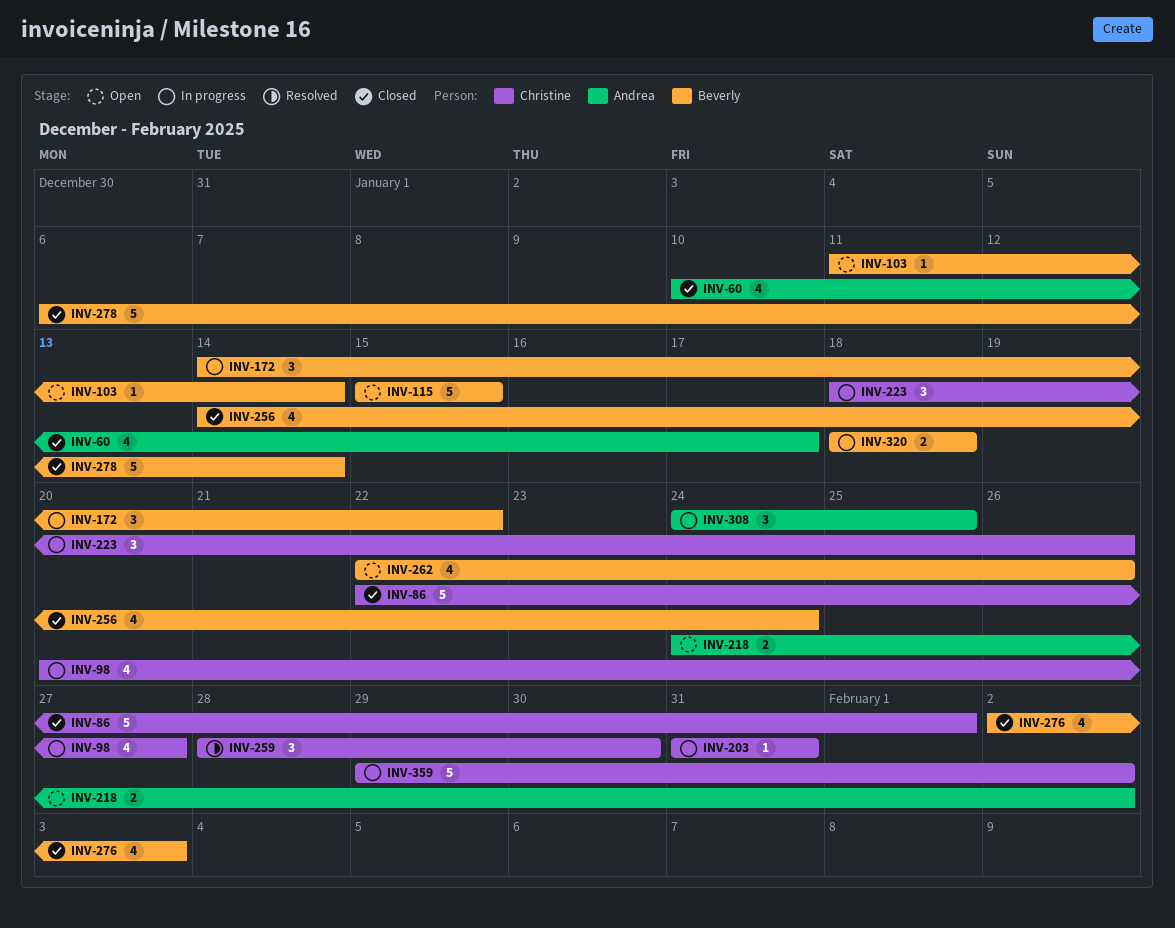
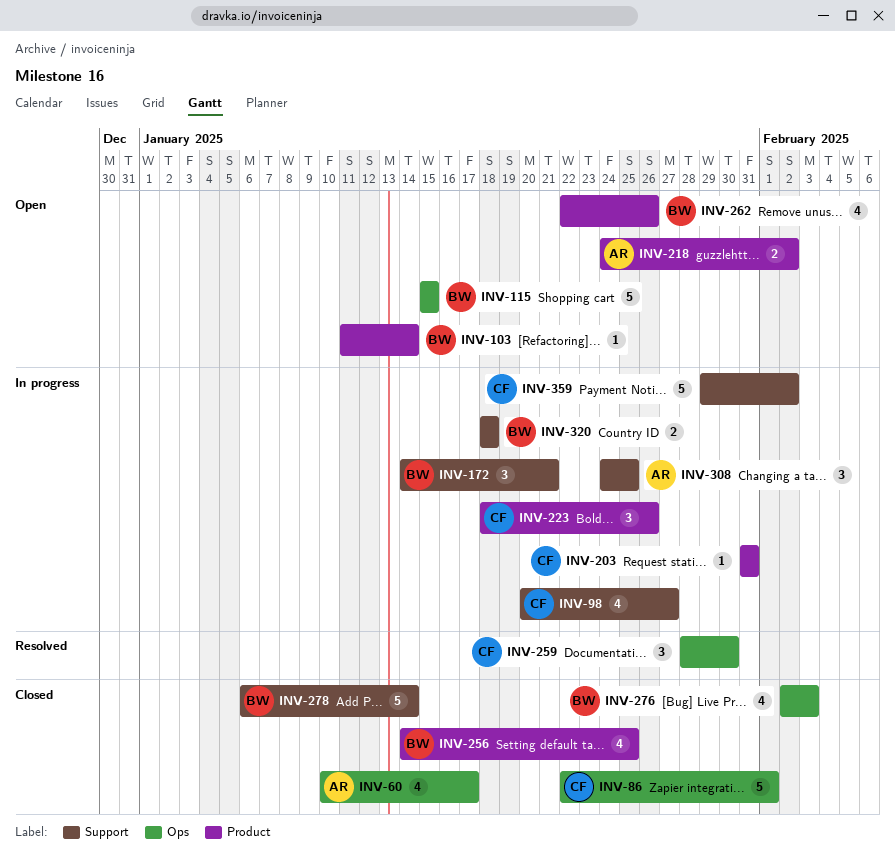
INV-172, due: Jan 22 -> Jan 21
INV-256, due: Jan 24 -> Jan 25

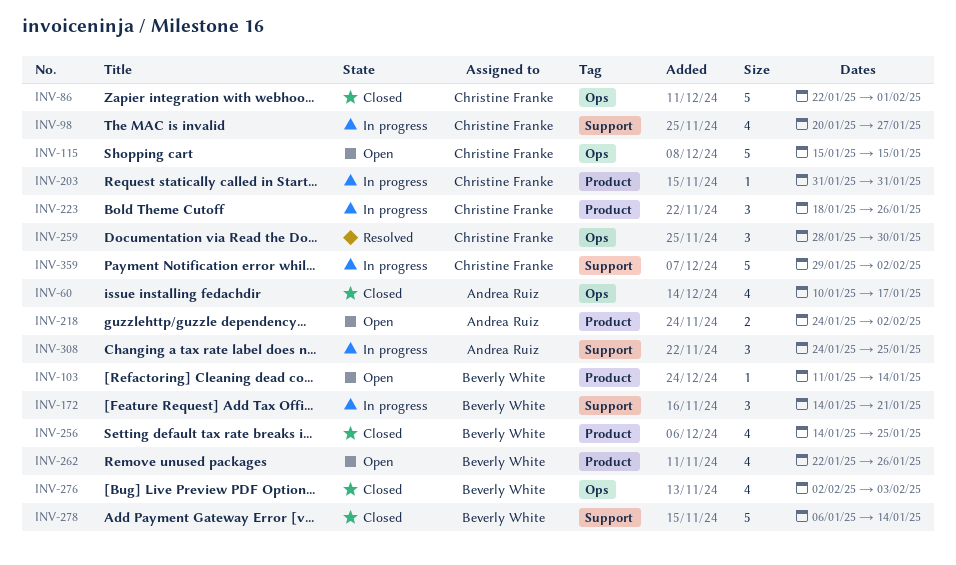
INV-115, owner: Beverly White -> Christine Franke
INV-320: present -> none

